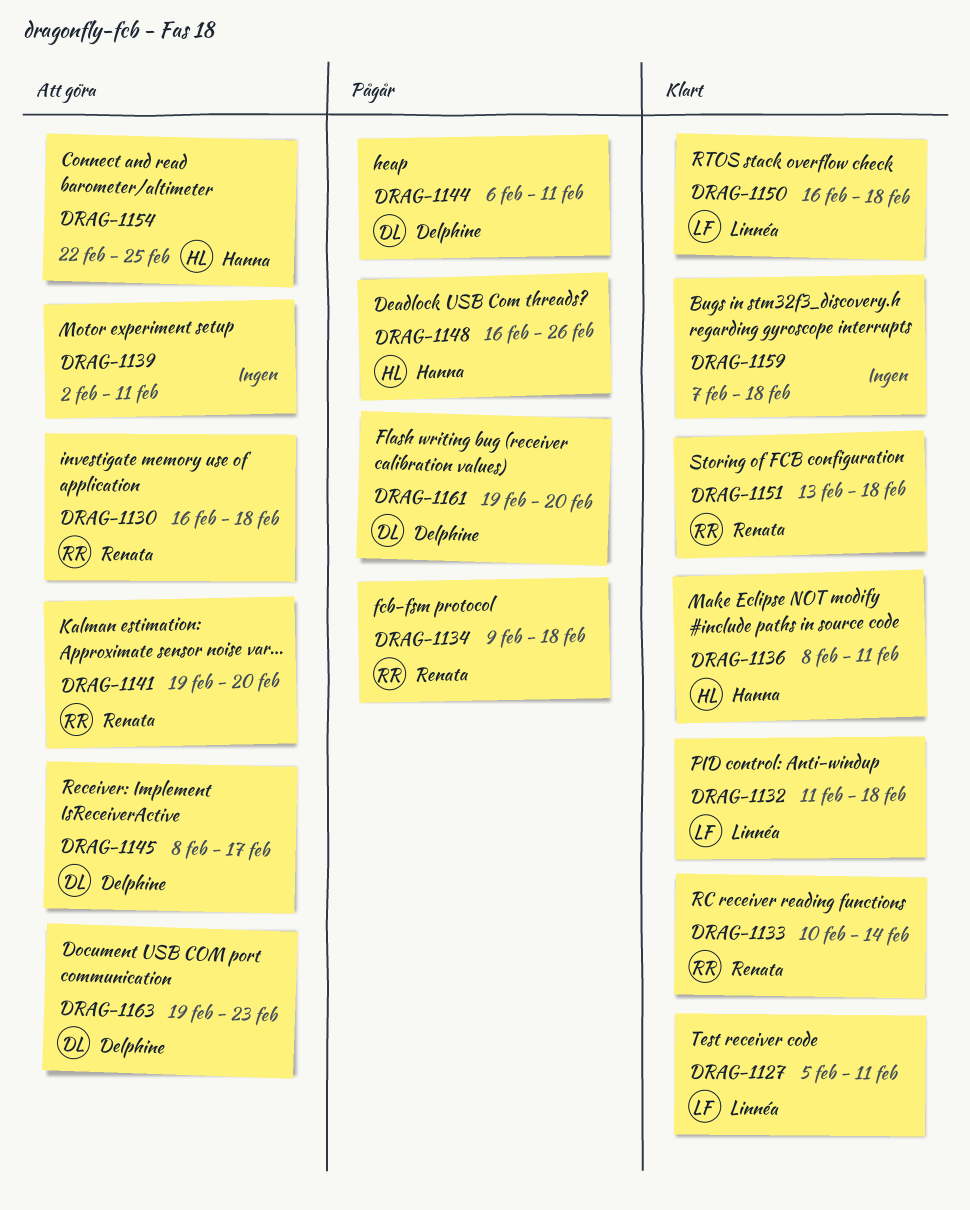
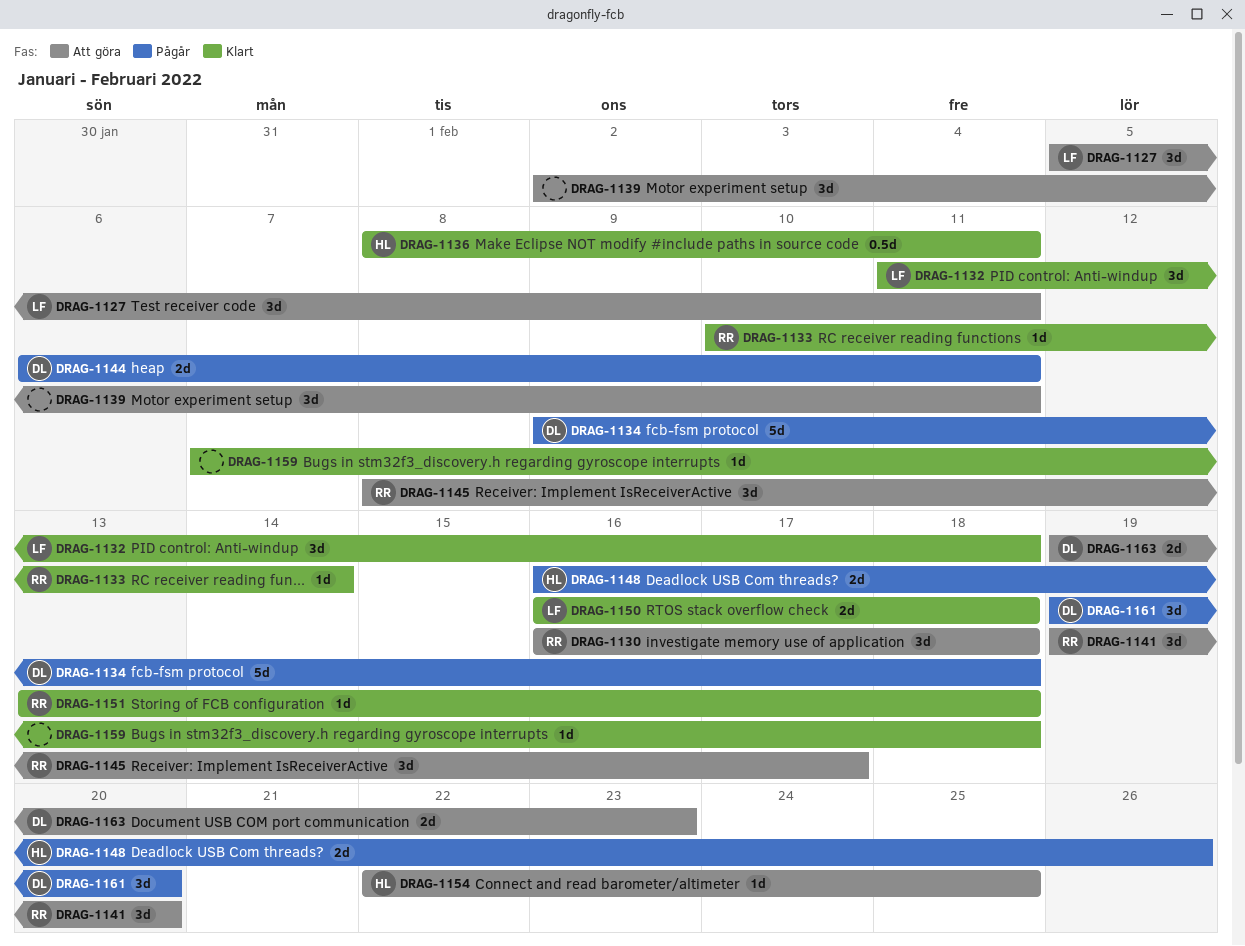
DRAG-1127, status: Klart -> Att göra
DRAG-1134, owner: Renata -> Delphine
DRAG-1145, owner: Delphine -> Renata

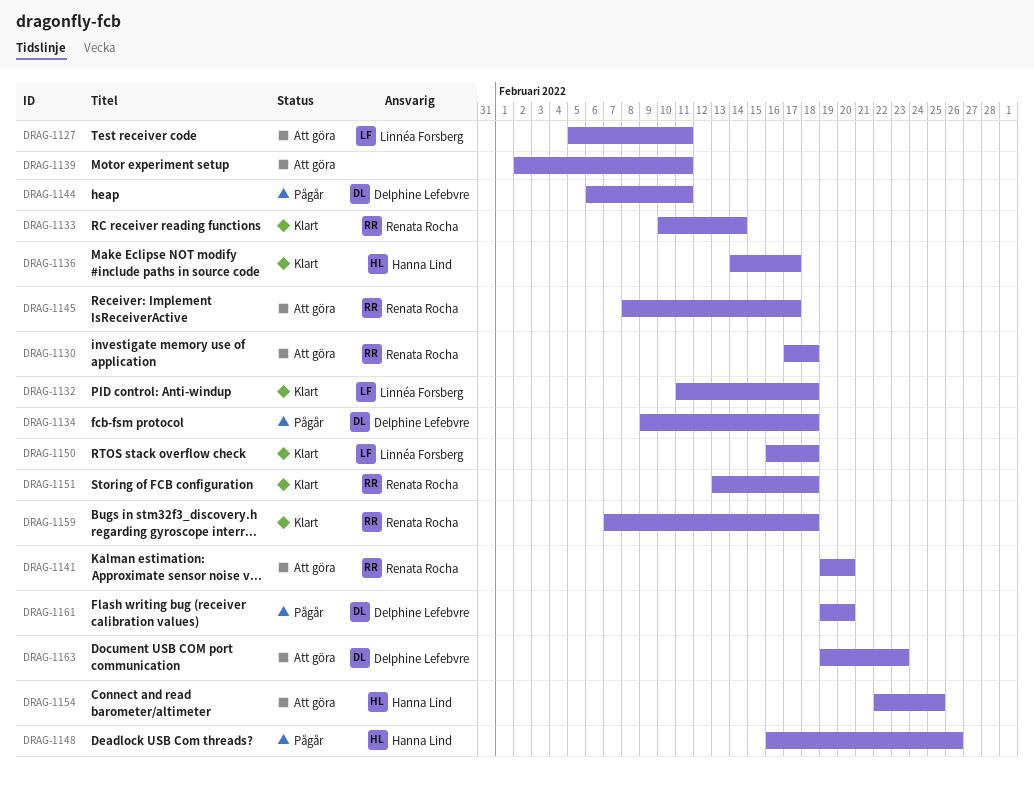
DRAG-1130, start: Feb 16 -> Feb 17
DRAG-1136, start: Feb 8 -> Feb 14
DRAG-1136, due: Feb 11 -> Feb 17
DRAG-1159, owner: none -> Renata Rocha

